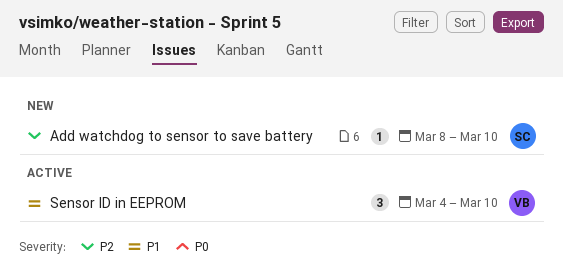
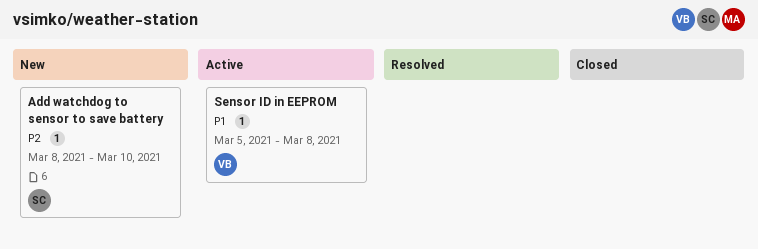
Sensor ID in EEPROM, estimate: 3 -> 1
Sensor ID in EEPROM, start: Mar 4 -> Mar 5
Sensor ID in EEPROM, due: Mar 10 -> Mar 8

